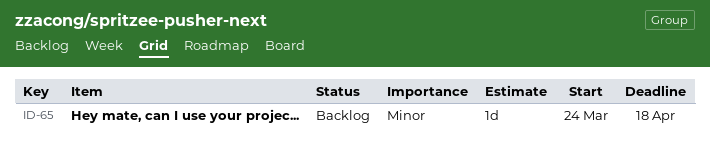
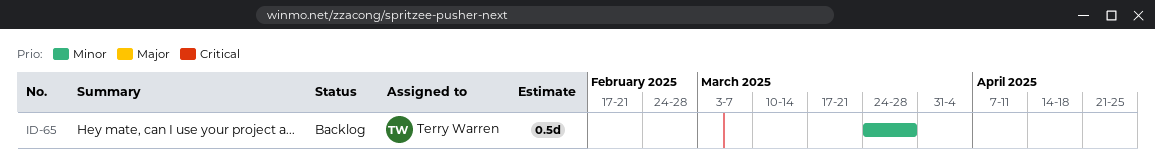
ID-65, estimate: 1d -> 0.5d
ID-65, due: Apr 18 -> Mar 28

